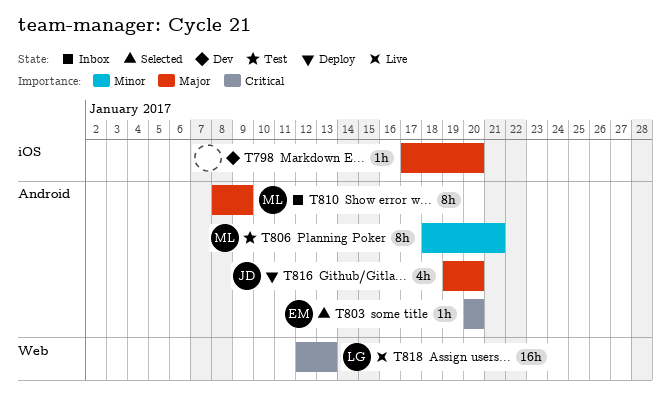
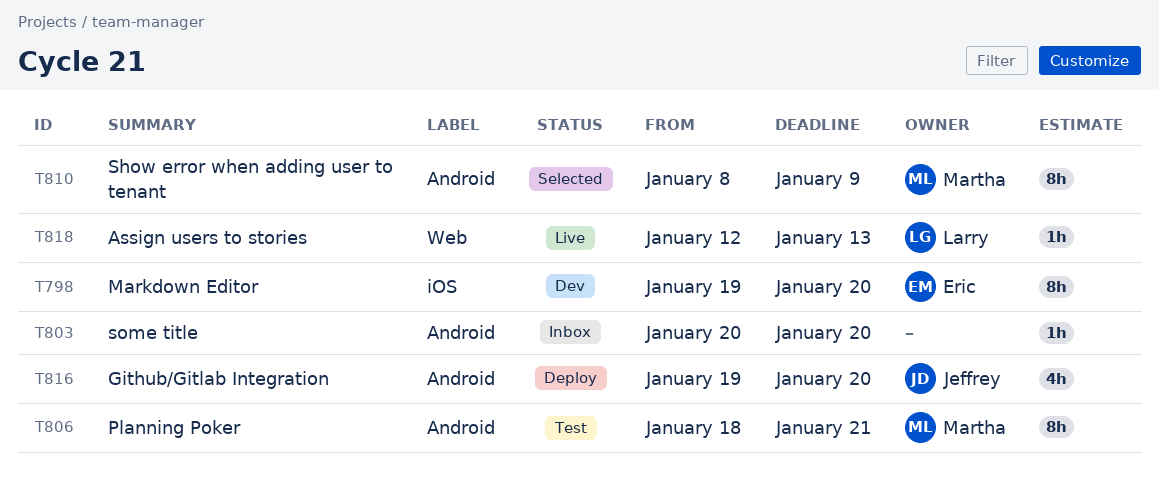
T798, owner: none -> Eric
T798, estimate: 1h -> 8h
T798, start: Jan 17 -> Jan 19
T803, status: Selected -> Inbox
T803, owner: Eric -> none
T810, status: Inbox -> Selected
T818, estimate: 16h -> 1h

